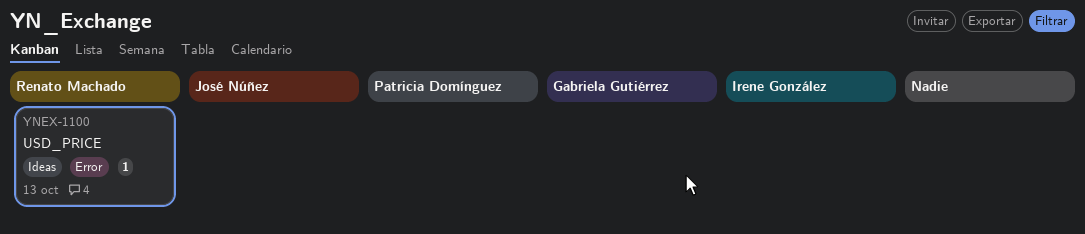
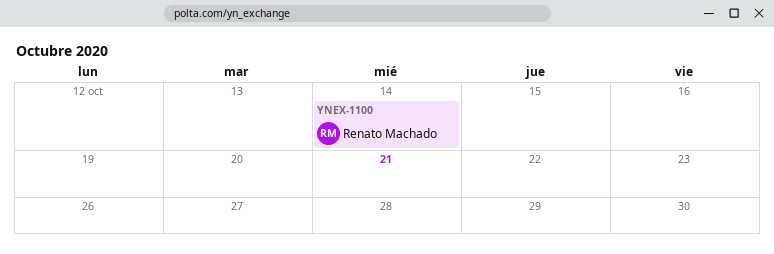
YNEX-1100, due: Oct 13 -> Oct 14

